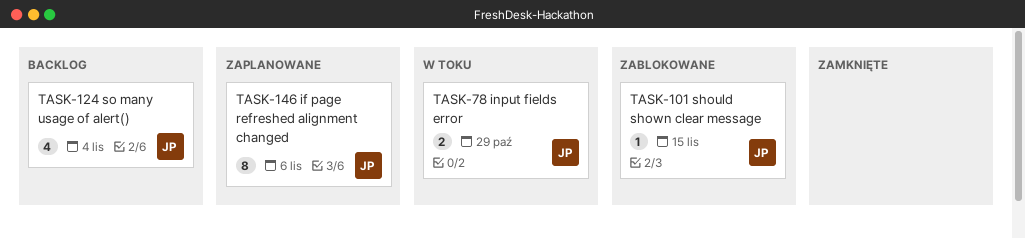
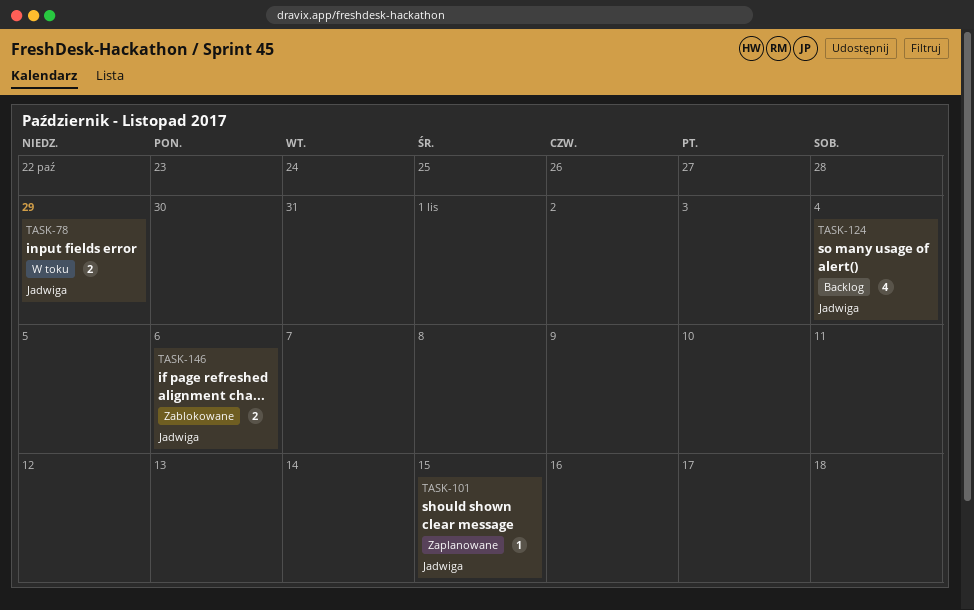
TASK-101, status: Zablokowane -> Zaplanowane
TASK-146, status: Zaplanowane -> Zablokowane
TASK-146, estimate: 8 -> 2

